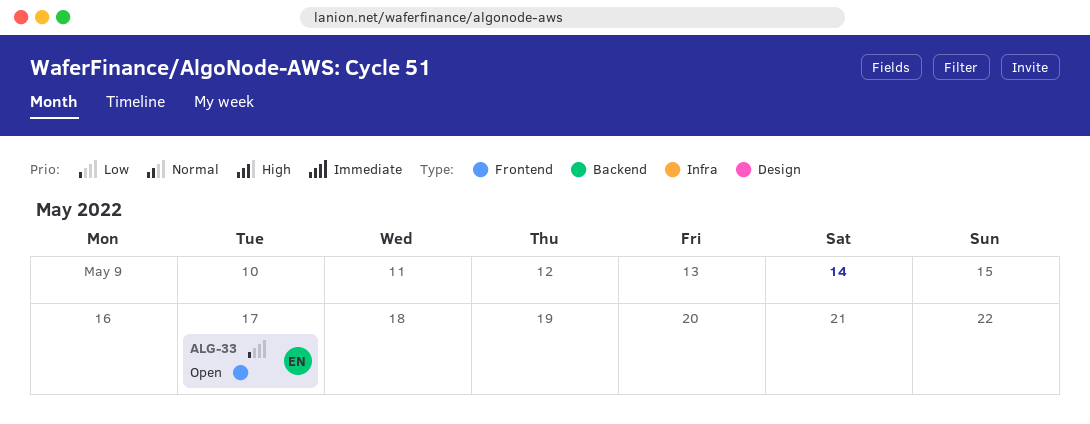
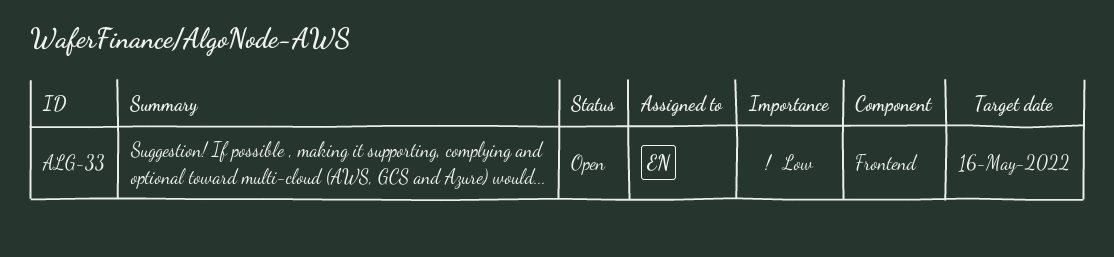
ALG-33, due: May 17 -> May 16

